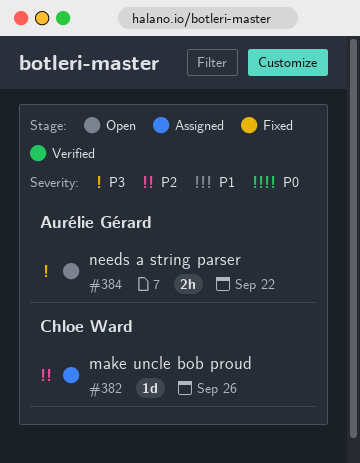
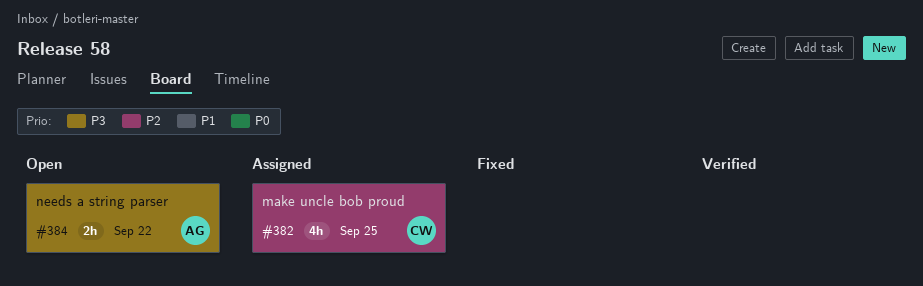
#382, estimate: 1d -> 4h
#382, due: Sep 26 -> Sep 25

